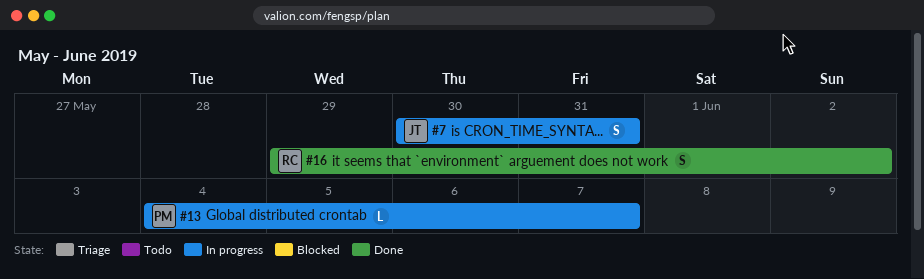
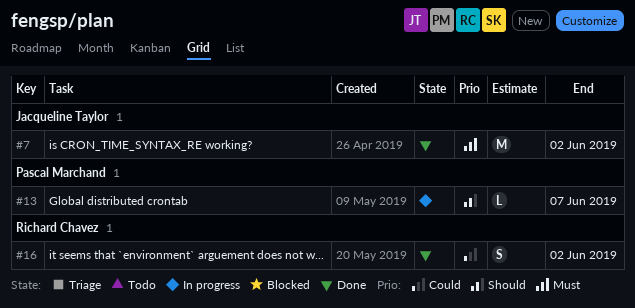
#7, status: In progress -> Done
#7, estimate: S -> M
#7, due: May 31 -> Jun 2

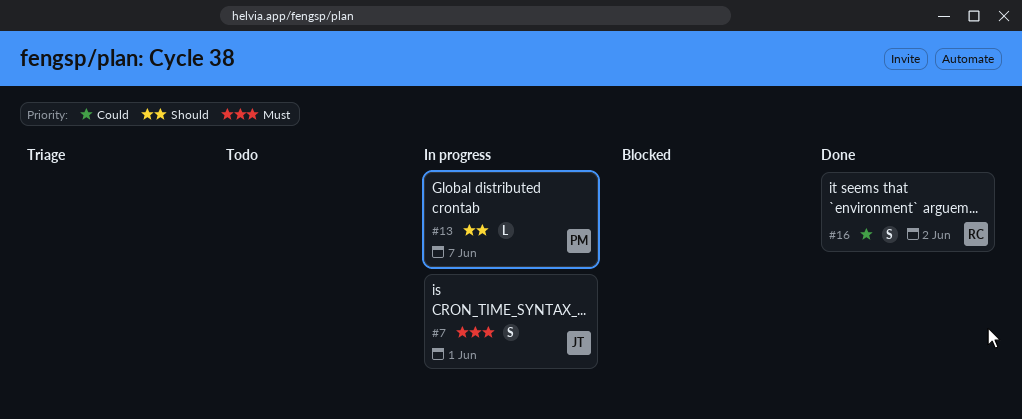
#7, status: Done -> In progress
#7, estimate: M -> S
#7, due: Jun 2 -> Jun 1

